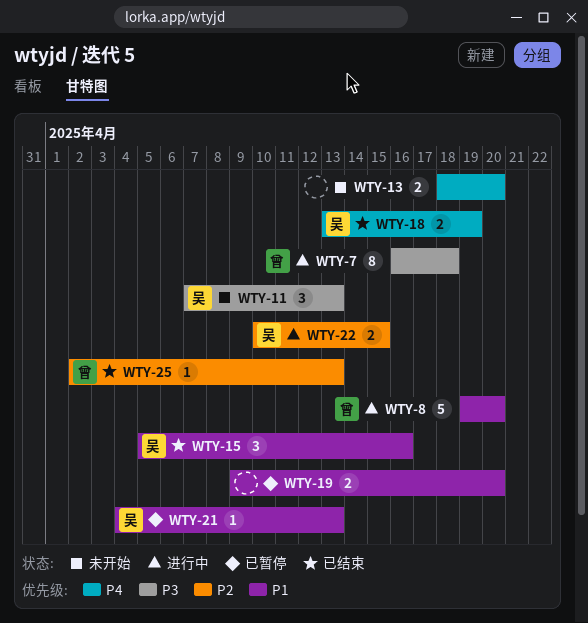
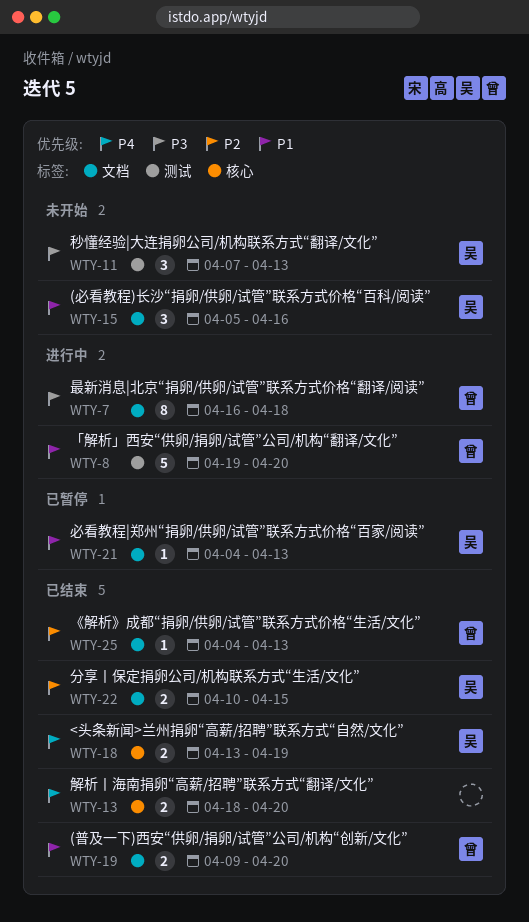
WTY-13, status: 未开始 -> 已结束
WTY-15, status: 已结束 -> 未开始
WTY-19, status: 已暂停 -> 已结束
WTY-19, owner: none -> 曾
WTY-22, status: 进行中 -> 已结束
WTY-25, start: Apr 2 -> Apr 4

